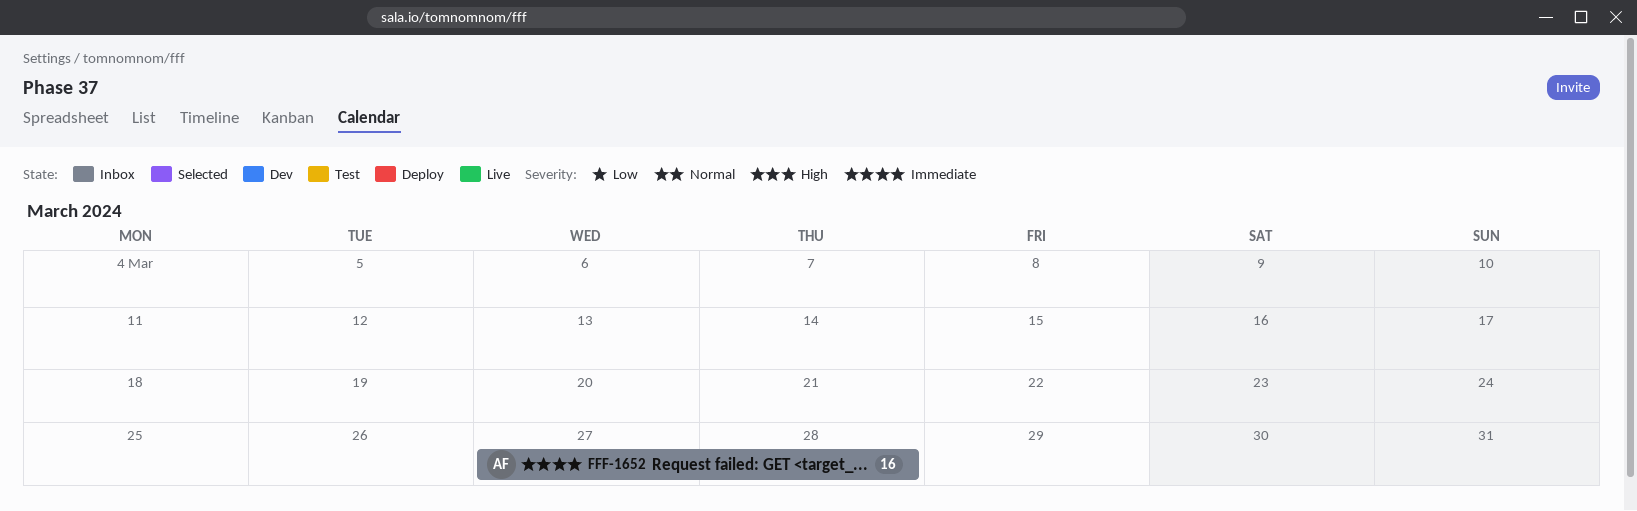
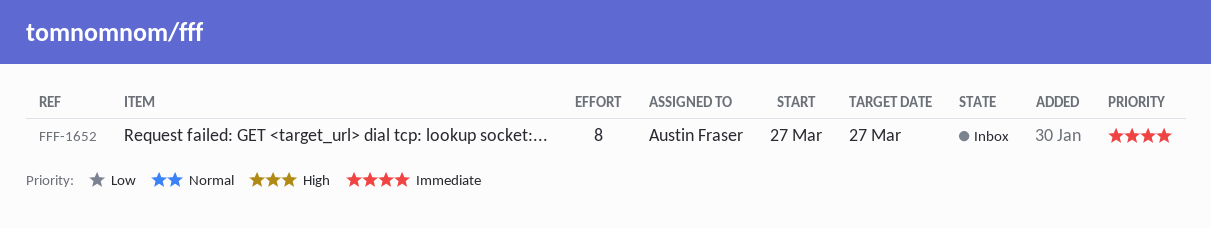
FFF-1652, estimate: 16 -> 8
FFF-1652, due: Mar 28 -> Mar 27

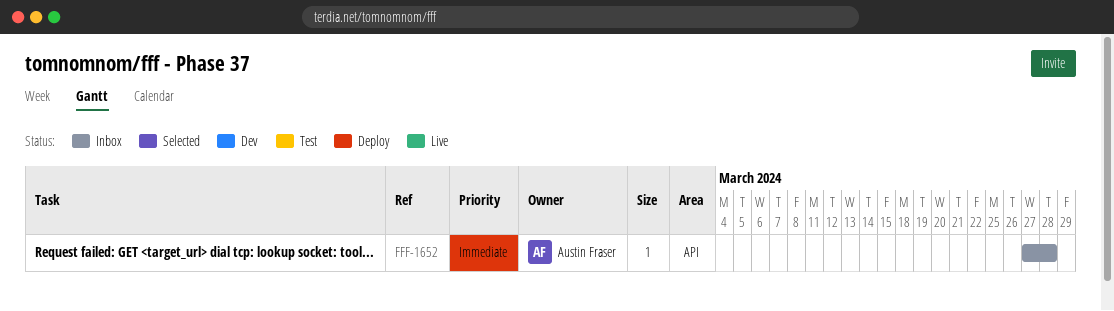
FFF-1652, estimate: 8 -> 1
FFF-1652, due: Mar 27 -> Mar 28

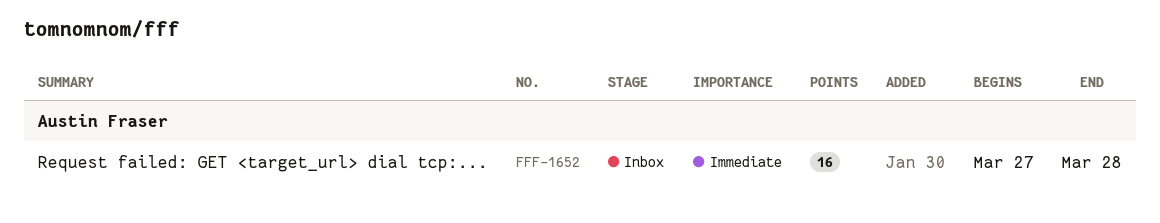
FFF-1652, estimate: 1 -> 16

